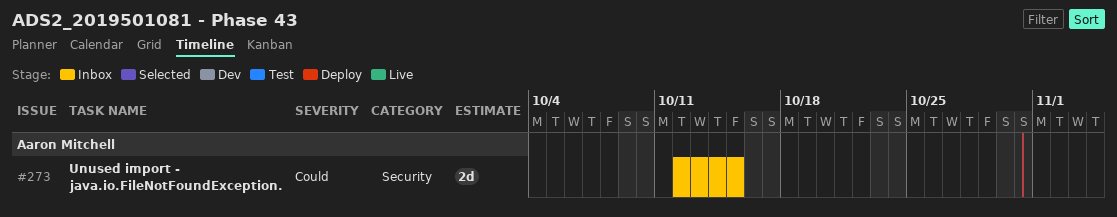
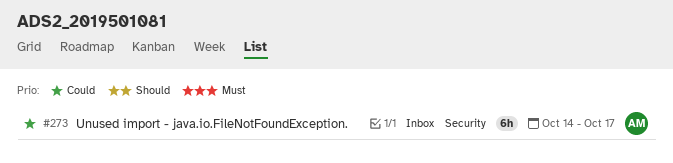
#273, estimate: 2d -> 6h
#273, start: Oct 12 -> Oct 14
#273, due: Oct 15 -> Oct 17

